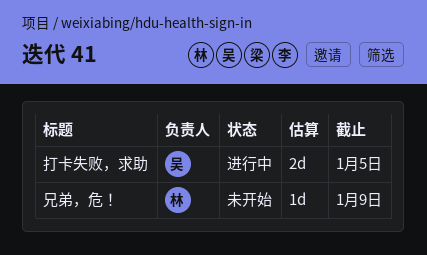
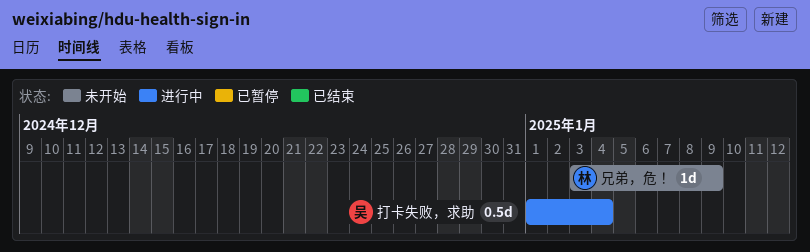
打卡失败，求助, estimate: 2d -> 0.5d
打卡失败，求助, due: Jan 5 -> Jan 4

